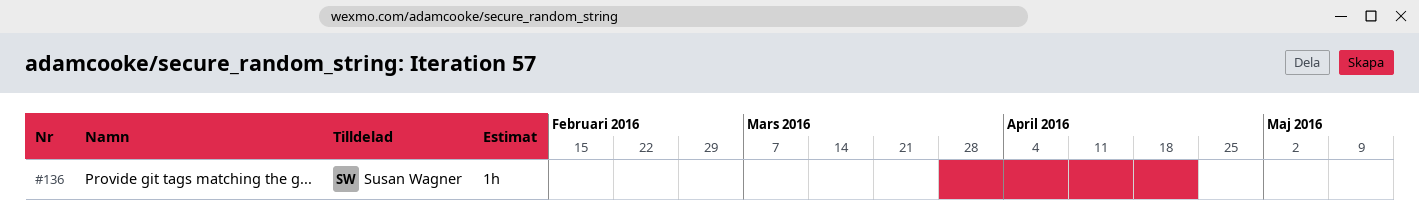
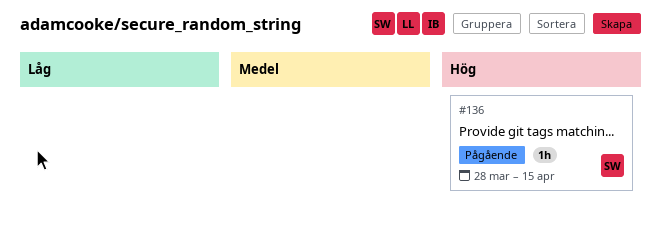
#136, due: Apr 22 -> Apr 15

